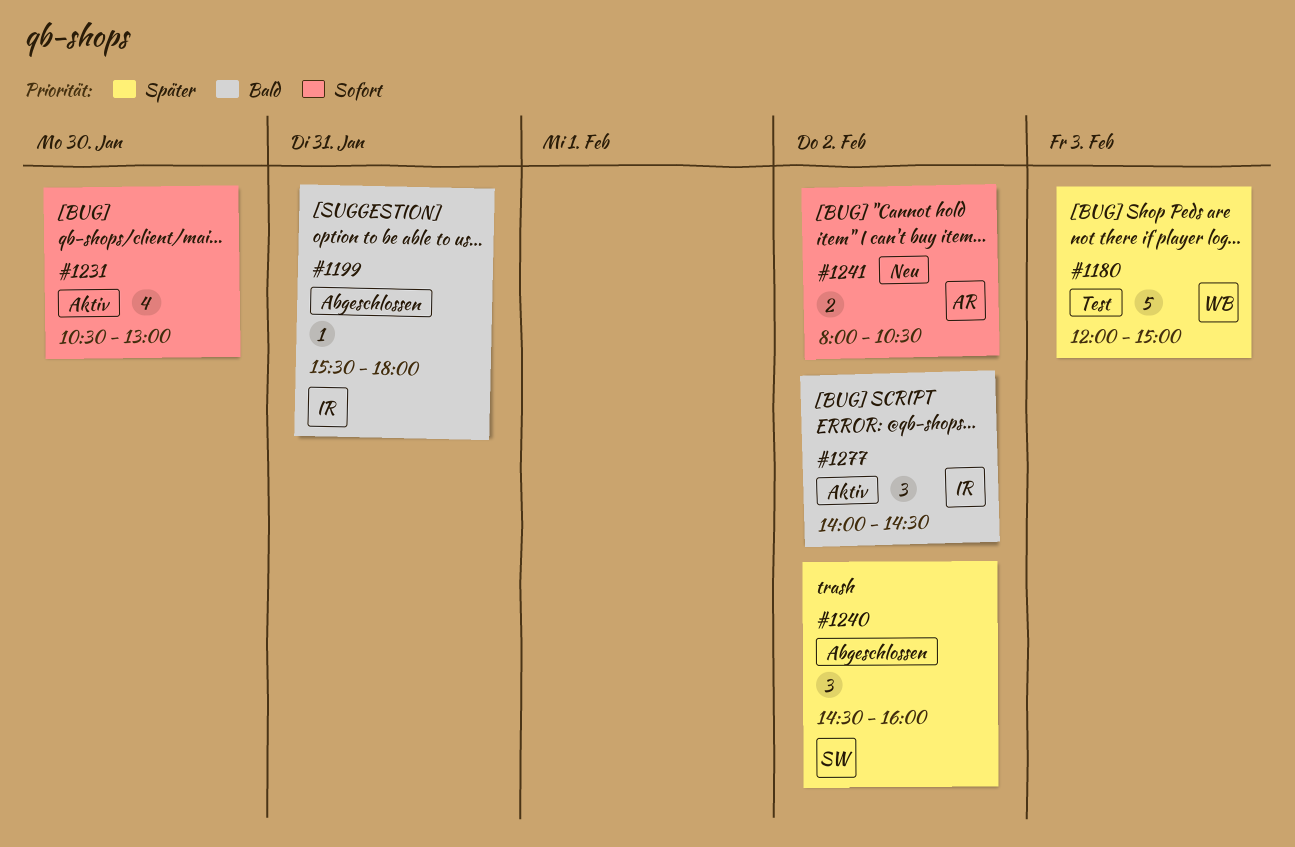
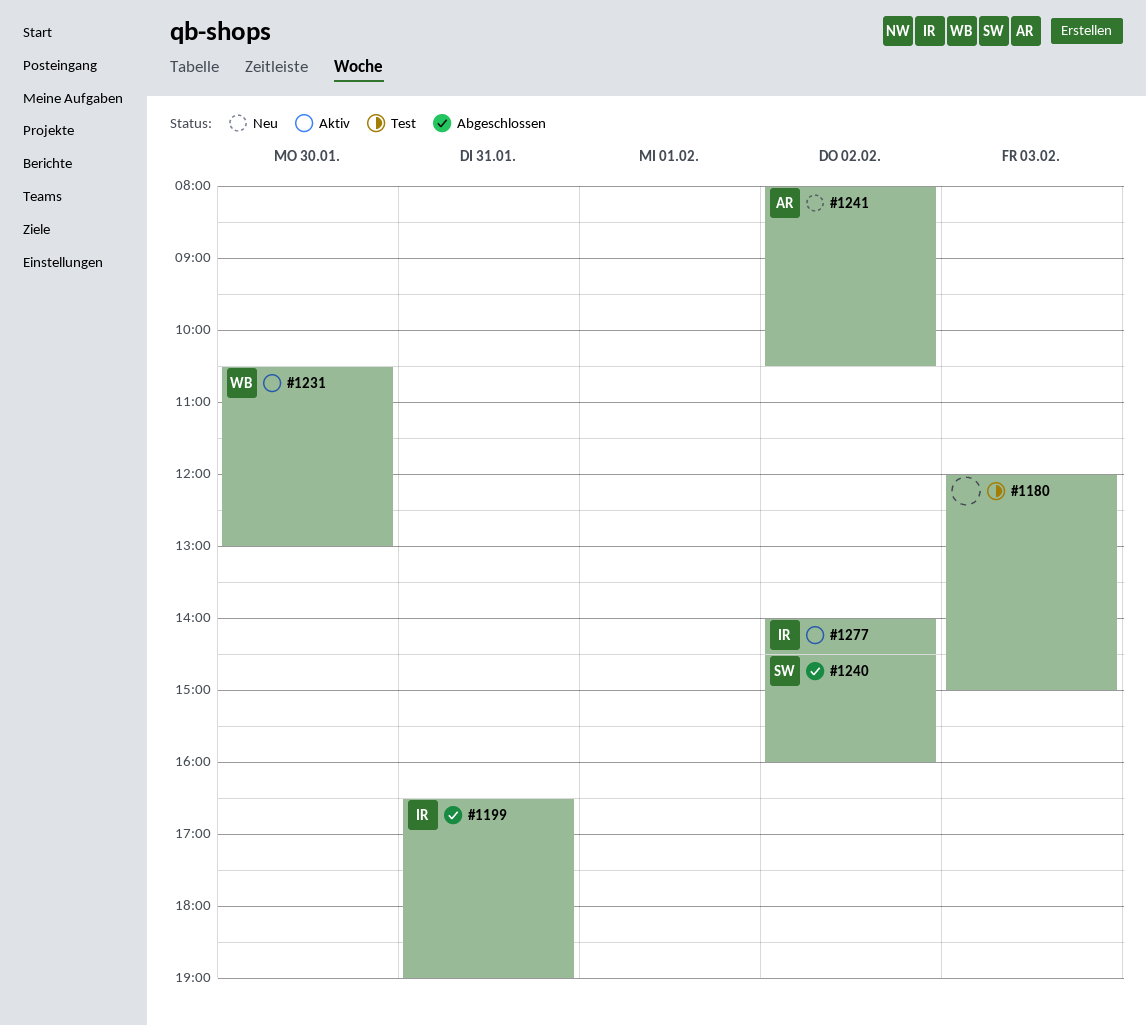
#1180, owner: WB -> none
#1199, begins: 15:30 -> 16:30
#1199, ends: 18:00 -> 19:00
#1231, owner: none -> WB

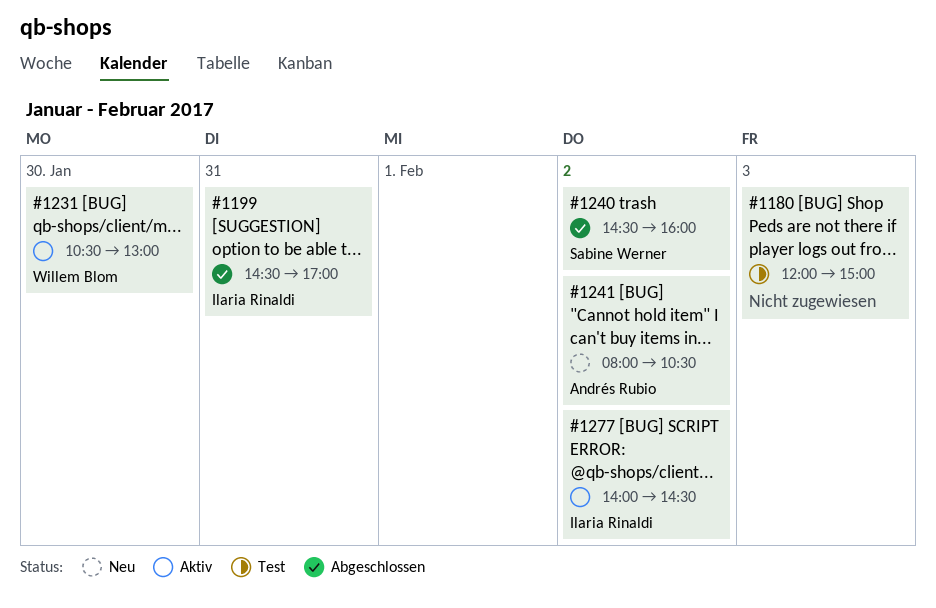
#1199, begins: 16:30 -> 14:30
#1199, ends: 19:00 -> 17:00

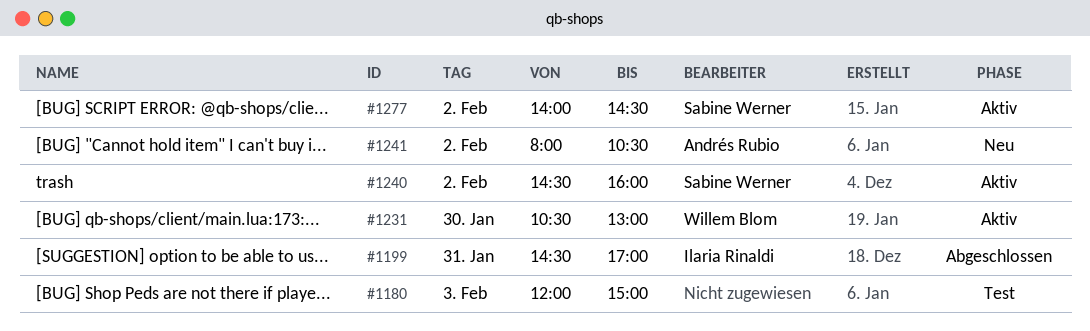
#1240, status: Abgeschlossen -> Aktiv
#1277, owner: Ilaria Rinaldi -> Sabine Werner

